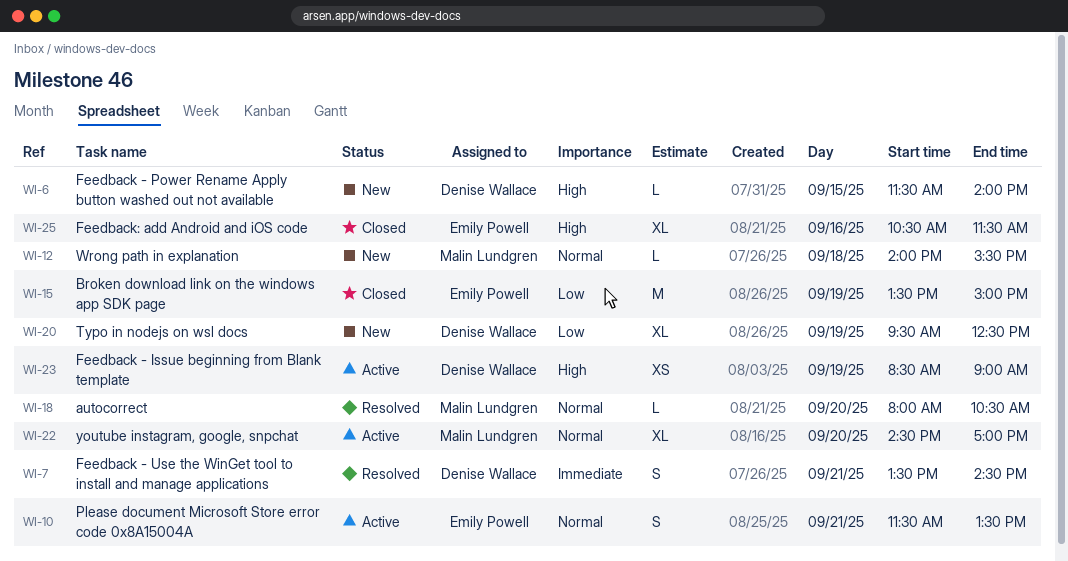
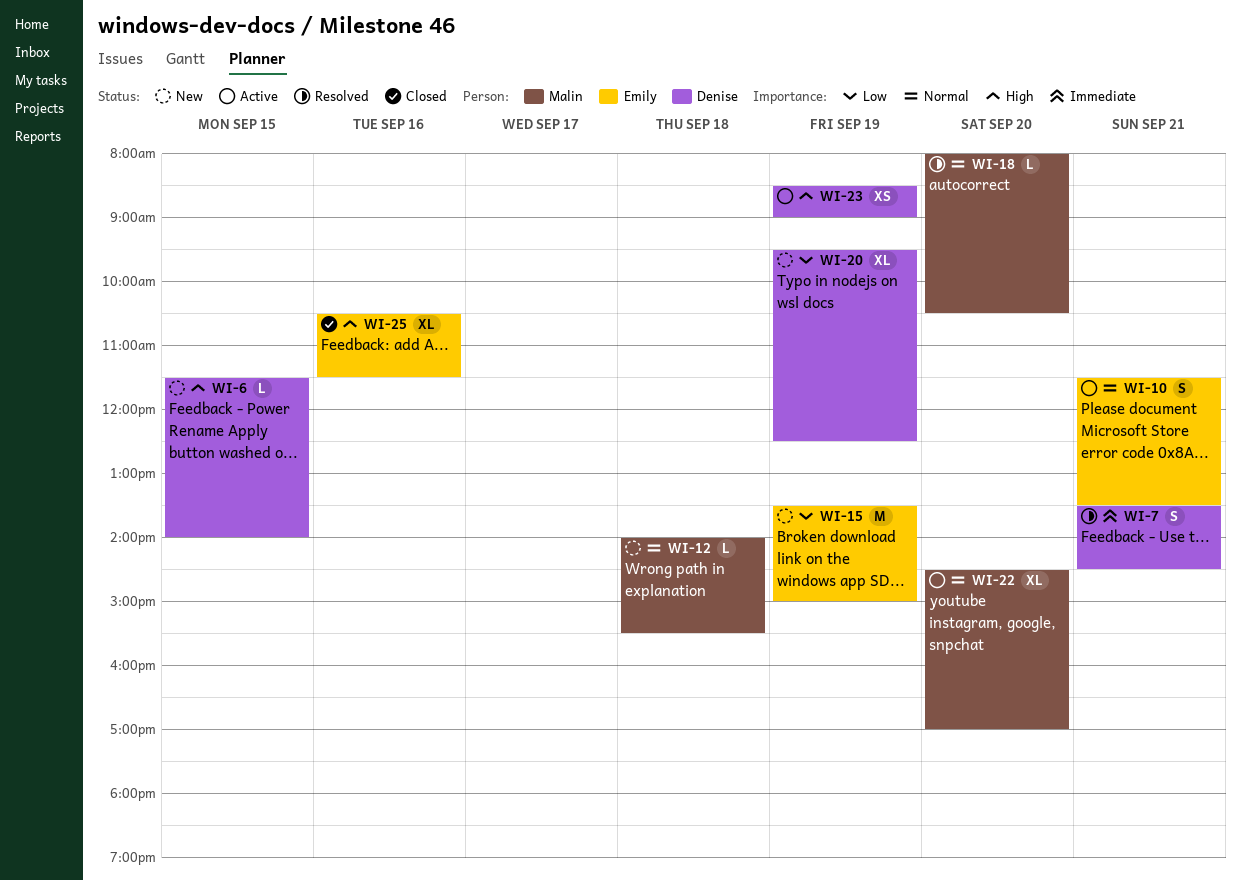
WI-15, status: Closed -> New

